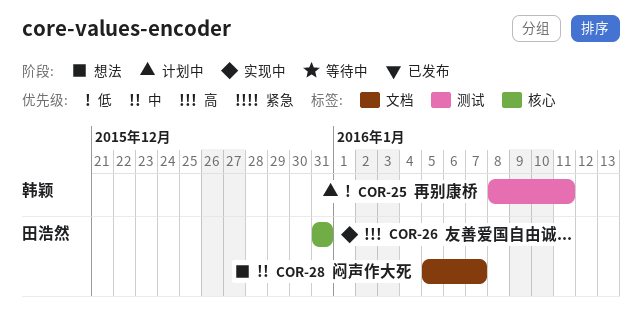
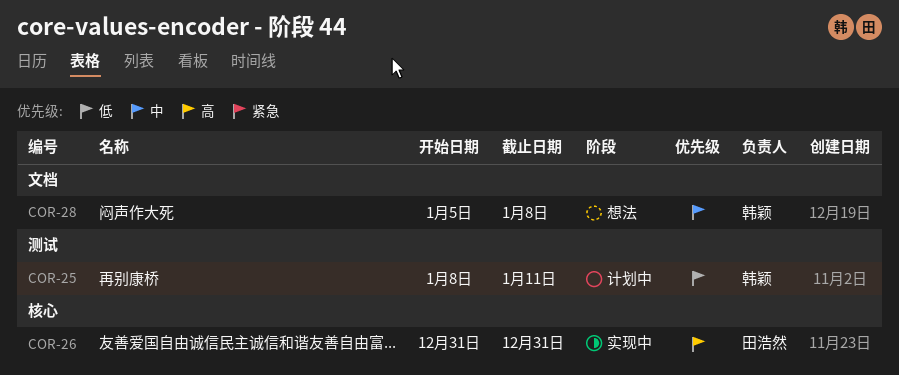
COR-28, owner: 田浩然 -> 韩颖
COR-28, due: Jan 7 -> Jan 8

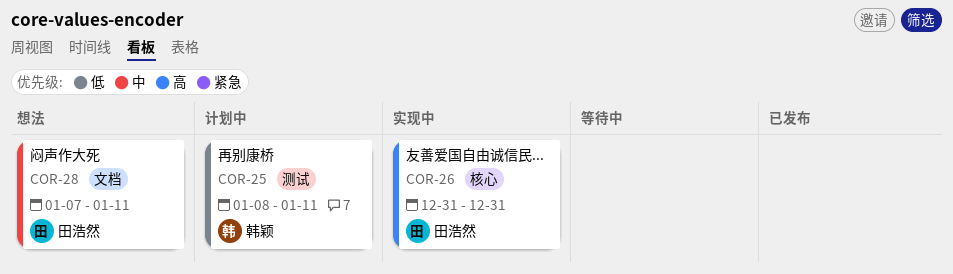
COR-28, owner: 韩颖 -> 田浩然
COR-28, start: Jan 5 -> Jan 7
COR-28, due: Jan 8 -> Jan 11

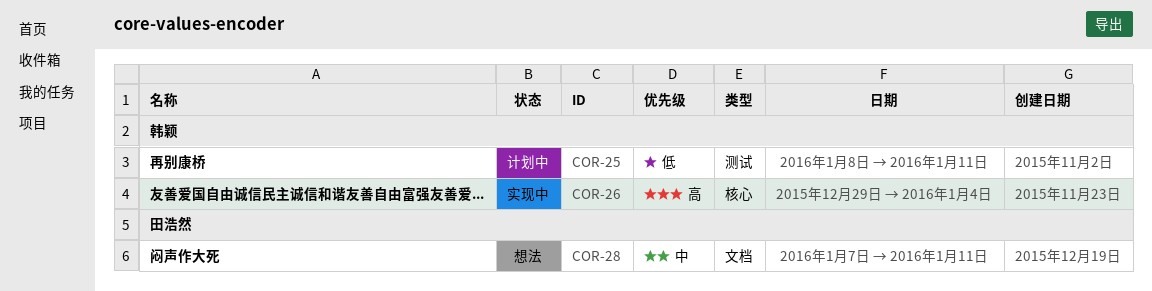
COR-26, owner: 田浩然 -> 韩颖
COR-26, start: Dec 31 -> Dec 29
COR-26, due: Dec 31 -> Jan 4

